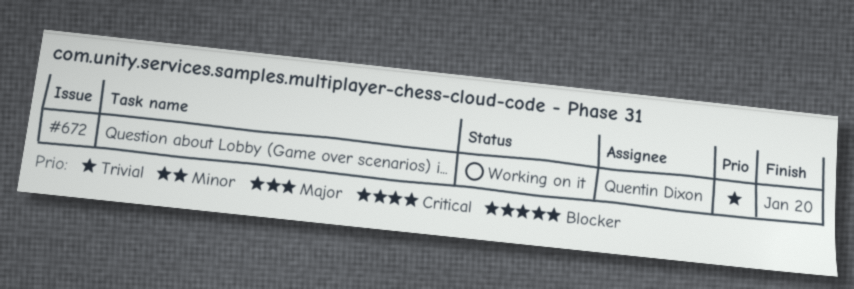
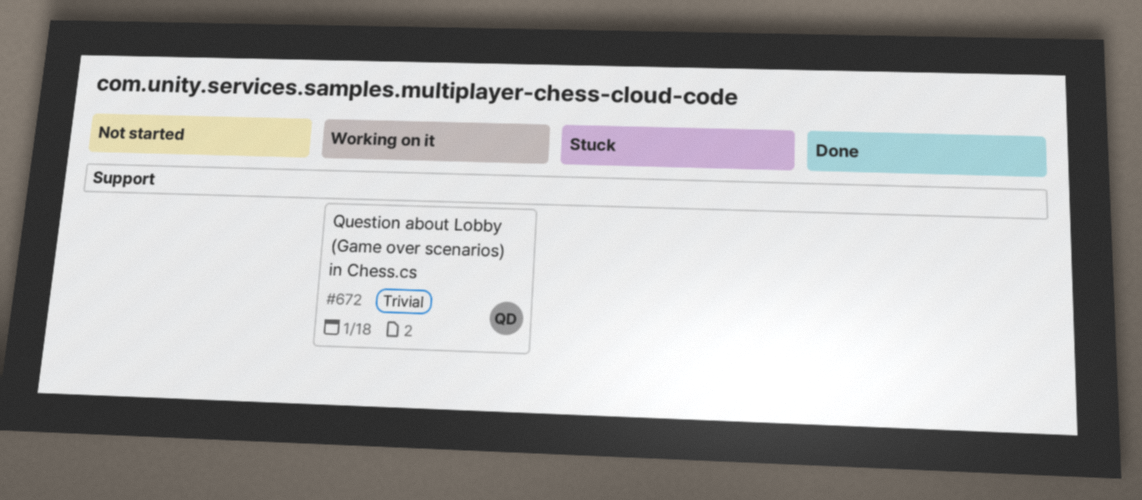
#672, due: Jan 20 -> Jan 18

